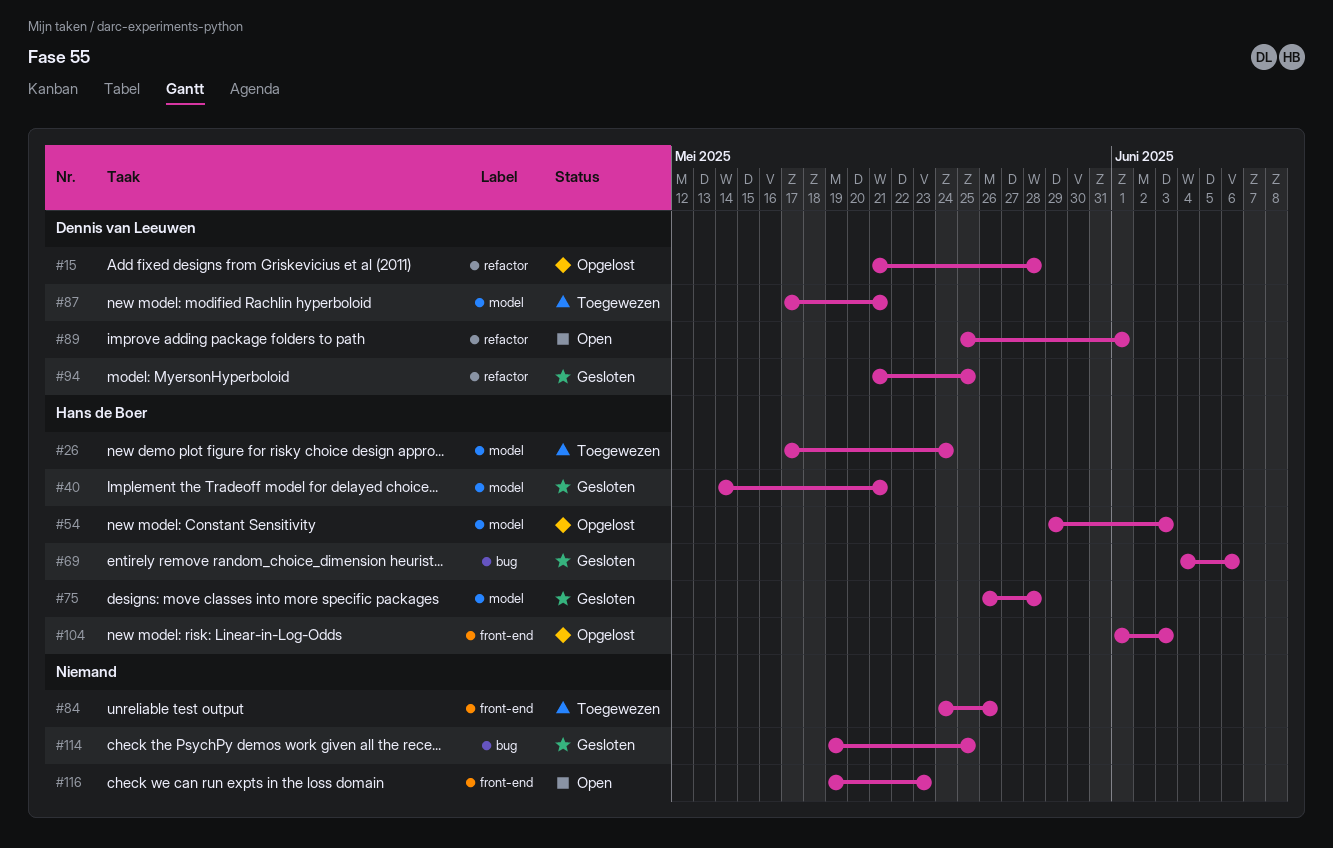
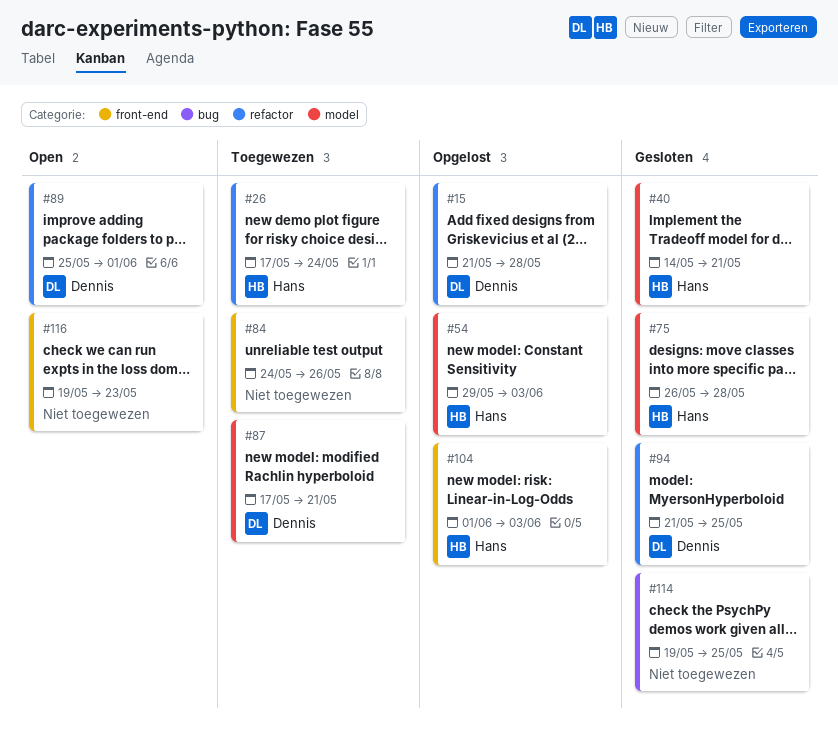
#26, label: model -> refactor
#69: present -> none

